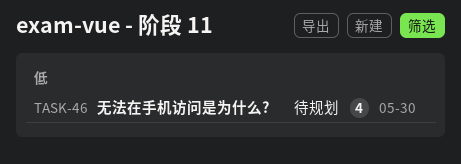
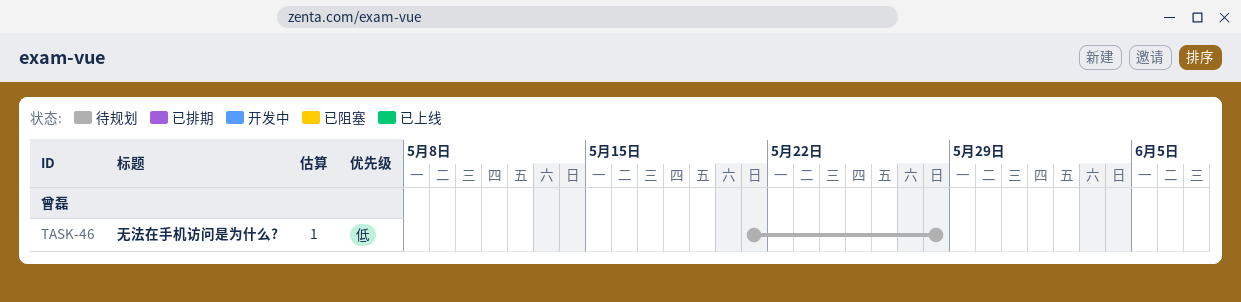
TASK-46, estimate: 4 -> 1
TASK-46, due: May 30 -> May 28

